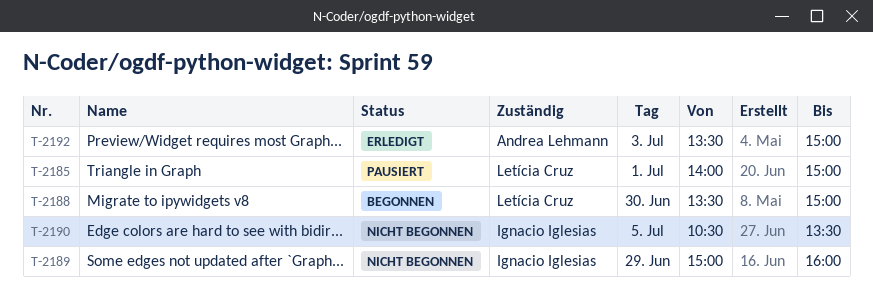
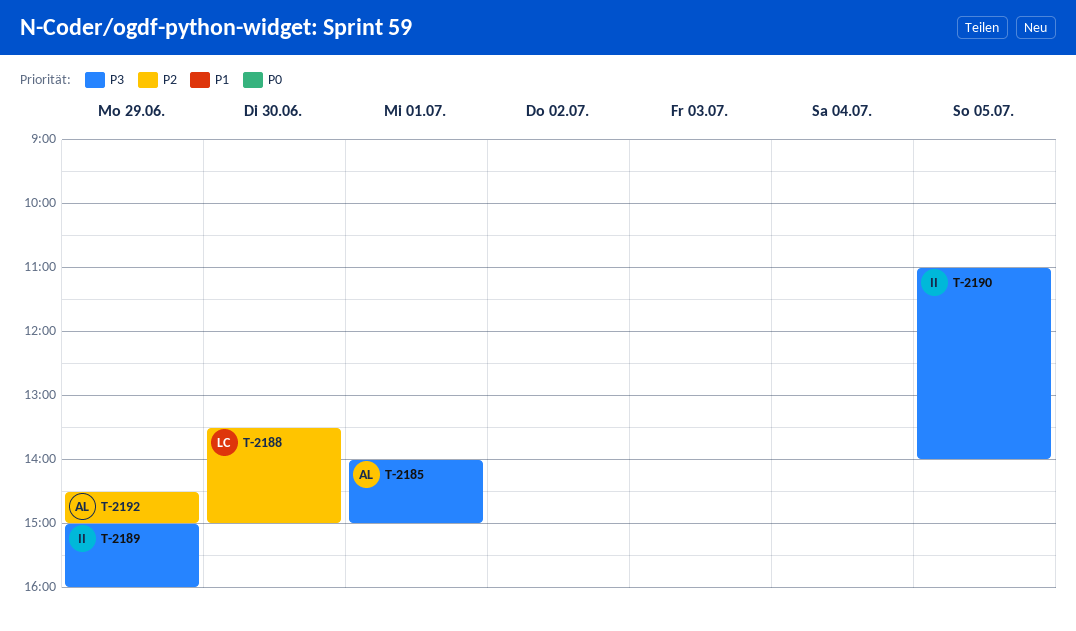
T-2185, owner: Letícia Cruz -> Andrea Lehmann
T-2190, begins: 10:30 -> 11:00
T-2190, ends: 13:30 -> 14:00
T-2192, day: Jul 3 -> Jun 29
T-2192, begins: 13:30 -> 14:30

